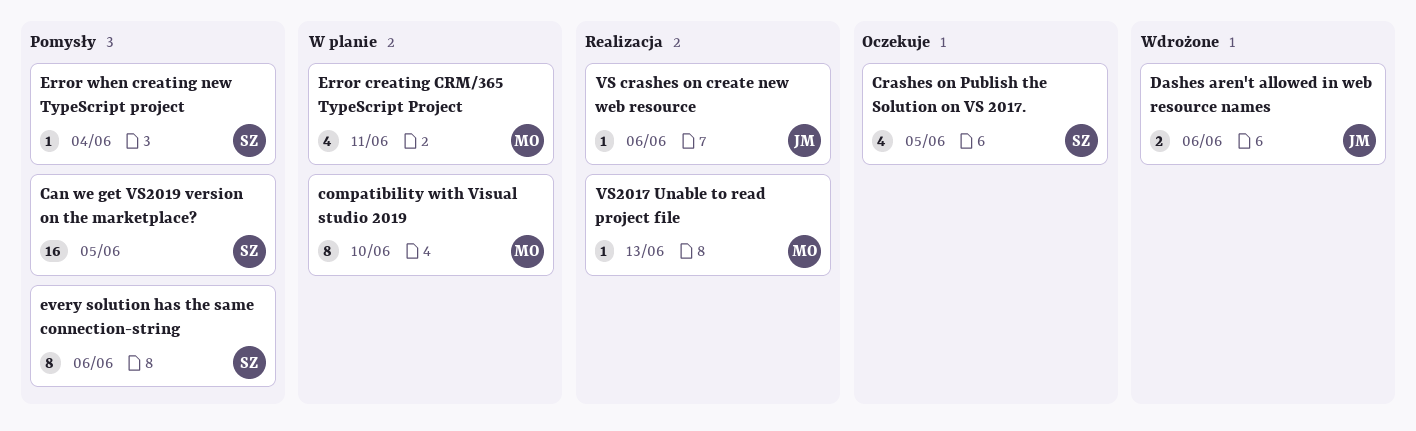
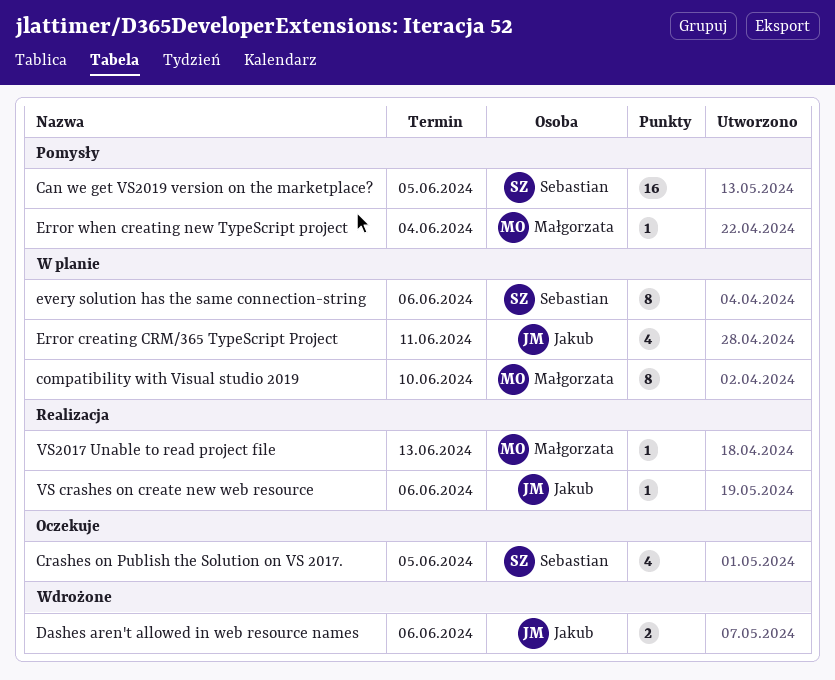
Error creating CRM/365 TypeScript Project, owner: Małgorzata -> Jakub
Error when creating new TypeScript project, owner: Sebastian -> Małgorzata
every solution has the same connection-string, status: Pomysły -> W planie

